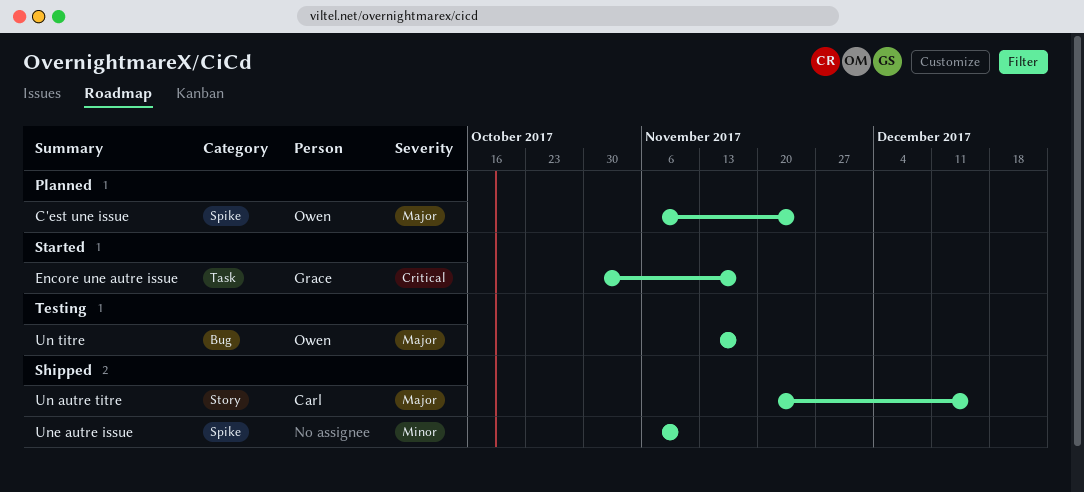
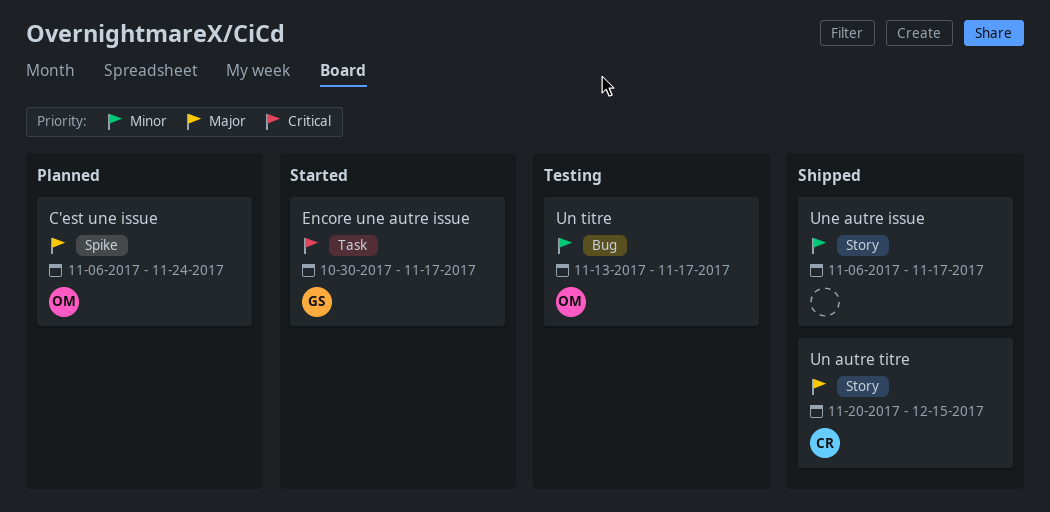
Un titre, priority: Major -> Minor
Une autre issue, label: Spike -> Story
Une autre issue, due: Nov 10 -> Nov 17

